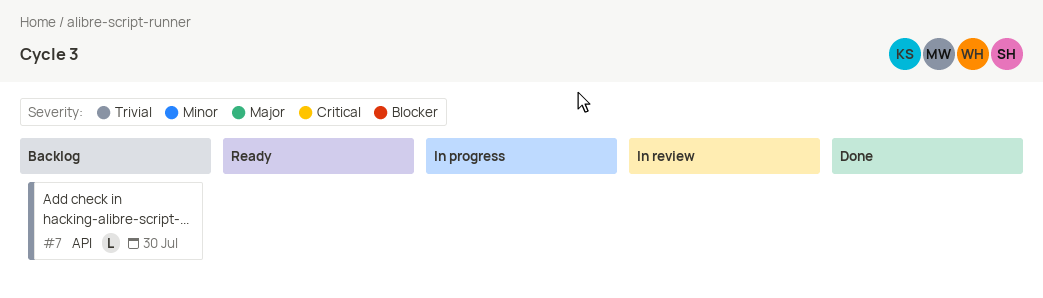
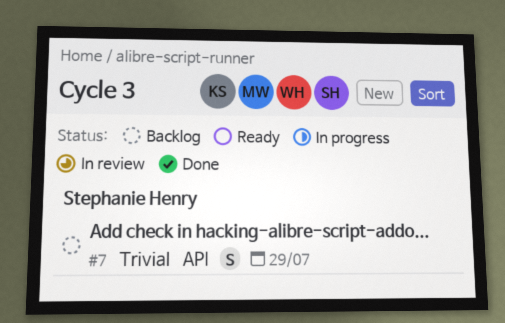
#7, estimate: L -> S
#7, due: Jul 30 -> Jul 29

